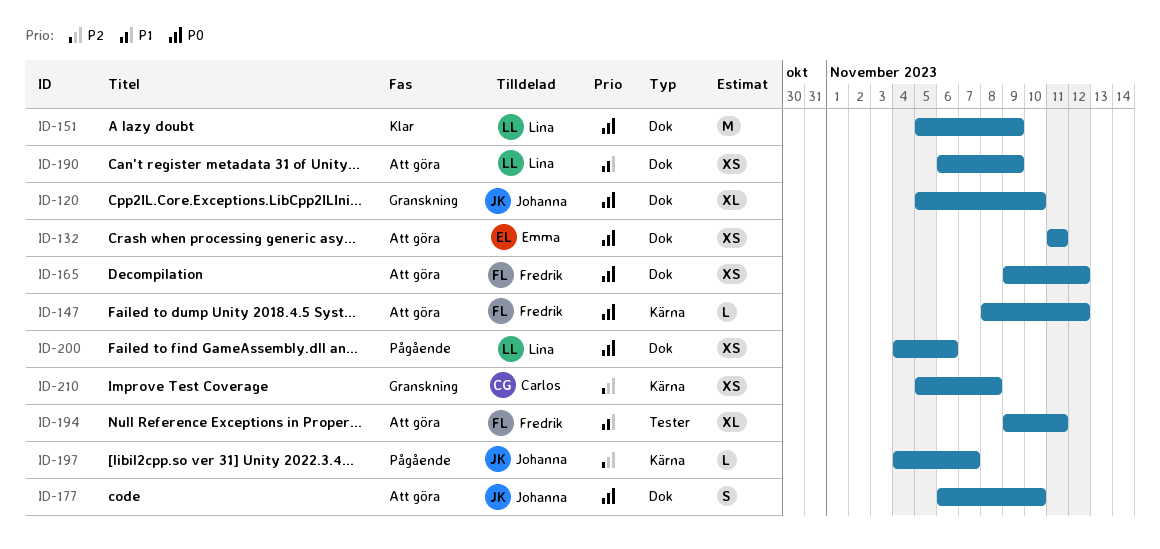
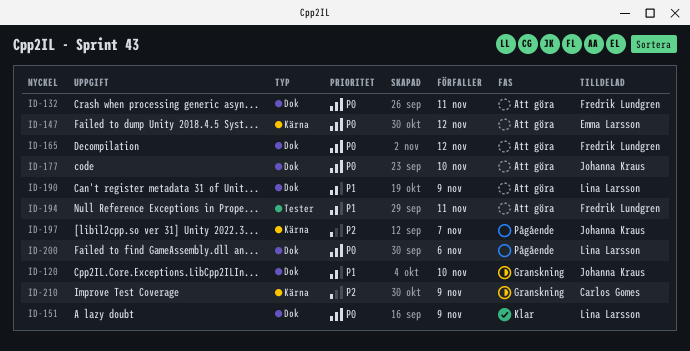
ID-120, priority: P0 -> P1
ID-132, owner: Emma Larsson -> Fredrik Lundgren
ID-147, owner: Fredrik Lundgren -> Emma Larsson
ID-210, due: Nov 8 -> Nov 9

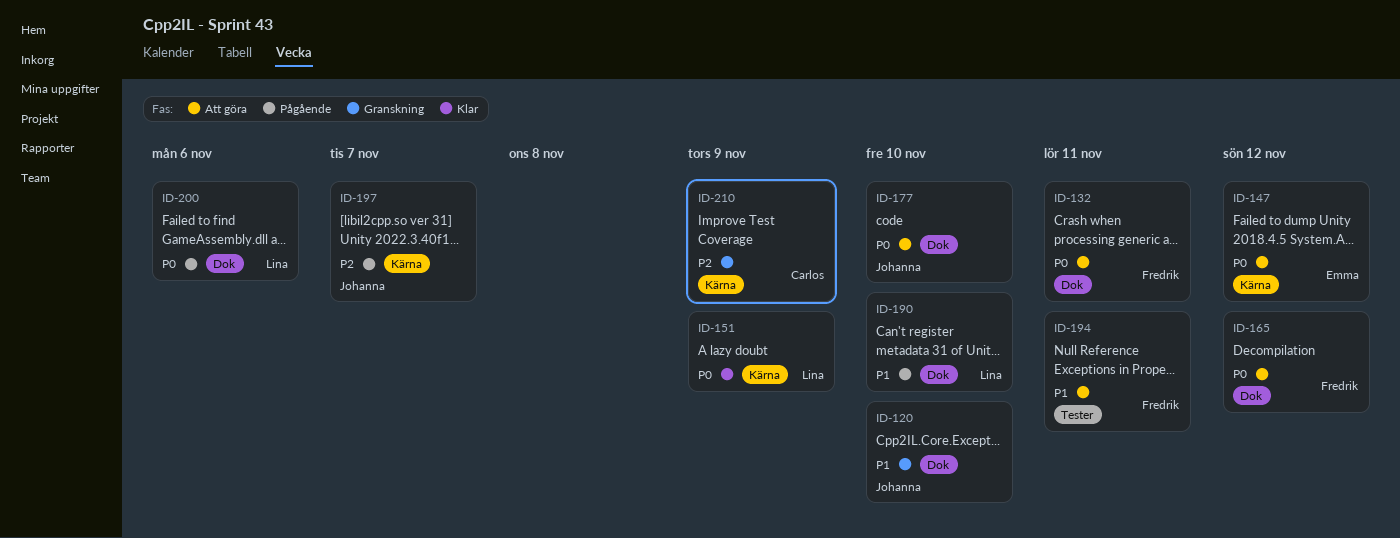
ID-151, label: Dok -> Kärna
ID-190, status: Att göra -> Pågående
ID-190, due: Nov 9 -> Nov 10

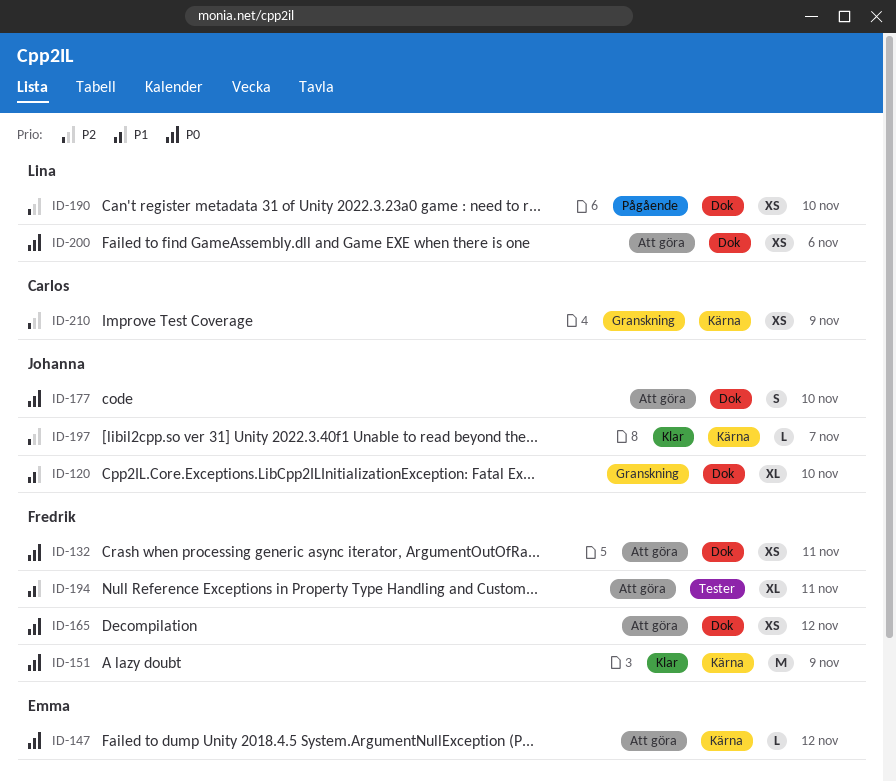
ID-151, owner: Lina -> Fredrik
ID-190, priority: P1 -> P2
ID-197, status: Pågående -> Klar
ID-200, status: Pågående -> Att göra

